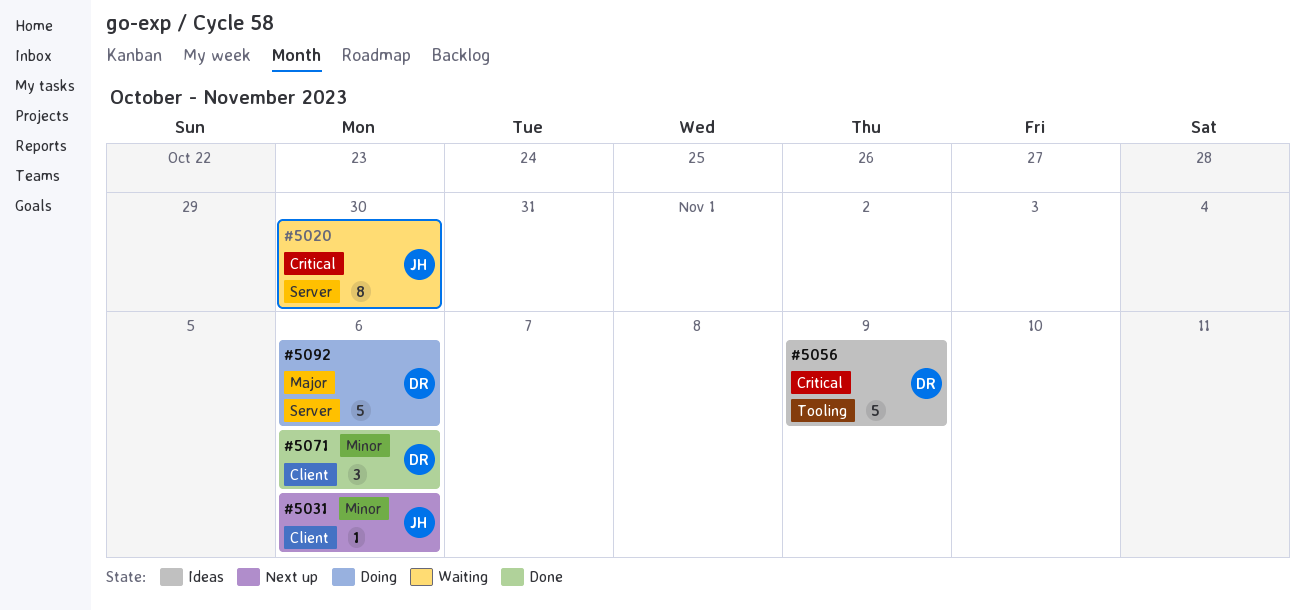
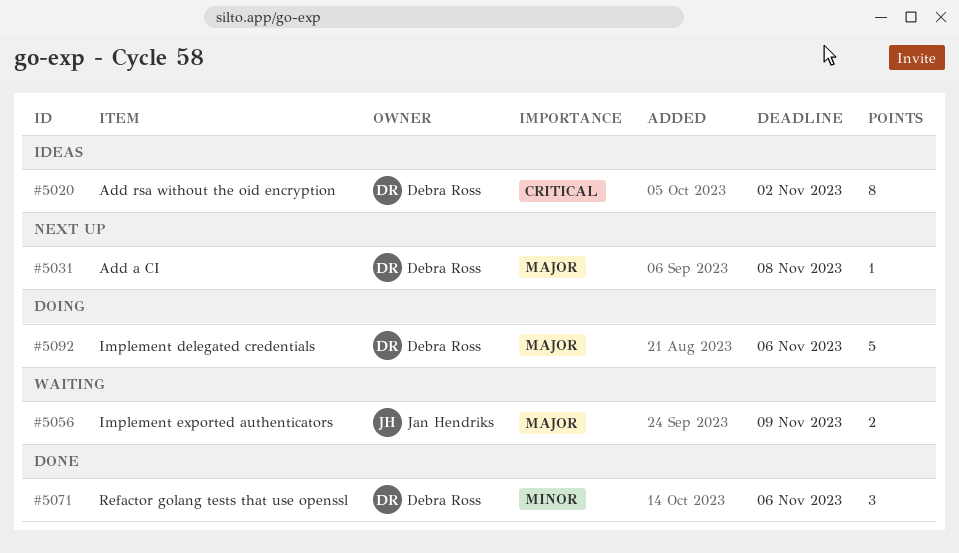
#5020, status: Waiting -> Ideas
#5020, owner: Jan Hendriks -> Debra Ross
#5020, due: Oct 30 -> Nov 2
#5031, owner: Jan Hendriks -> Debra Ross
#5031, priority: Minor -> Major
#5031, due: Nov 6 -> Nov 8
#5056, status: Ideas -> Waiting
#5056, owner: Debra Ross -> Jan Hendriks
#5056, priority: Critical -> Major
#5056, estimate: 5 -> 2

